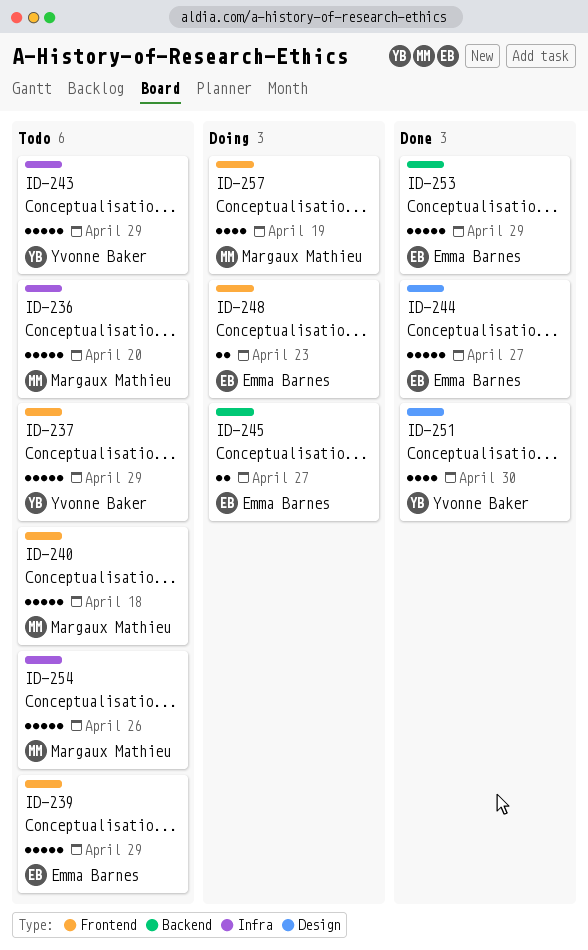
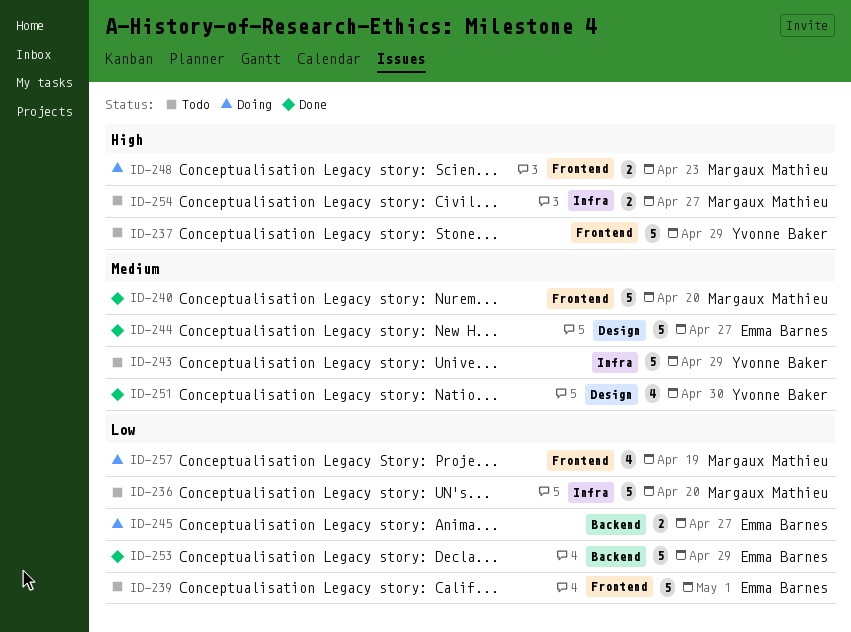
ID-239, due: Apr 29 -> May 1
ID-240, status: Todo -> Done
ID-240, due: Apr 18 -> Apr 20
ID-248, owner: Emma Barnes -> Margaux Mathieu
ID-254, estimate: 5 -> 2
ID-254, due: Apr 26 -> Apr 27

